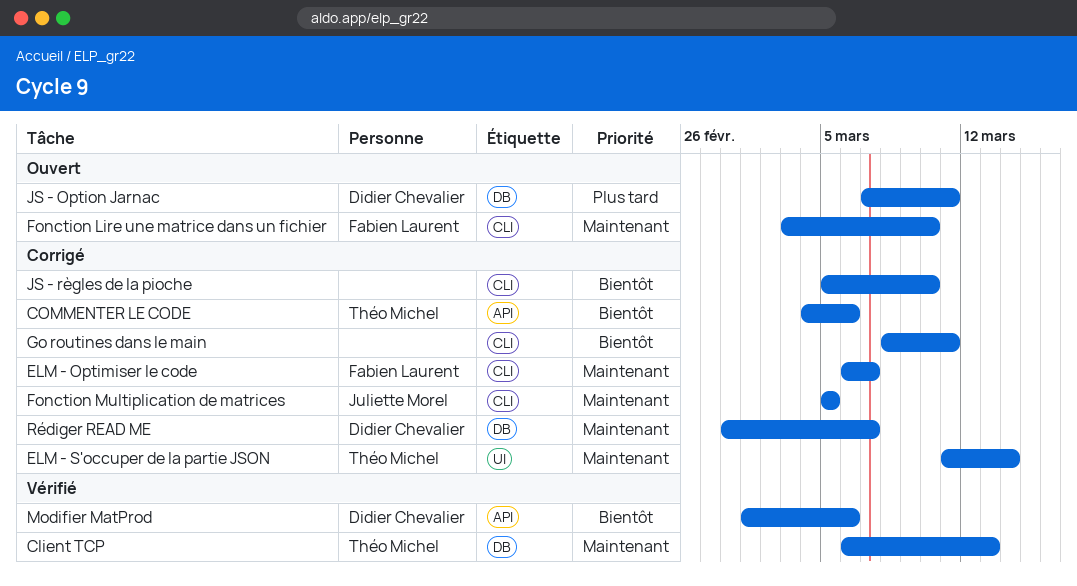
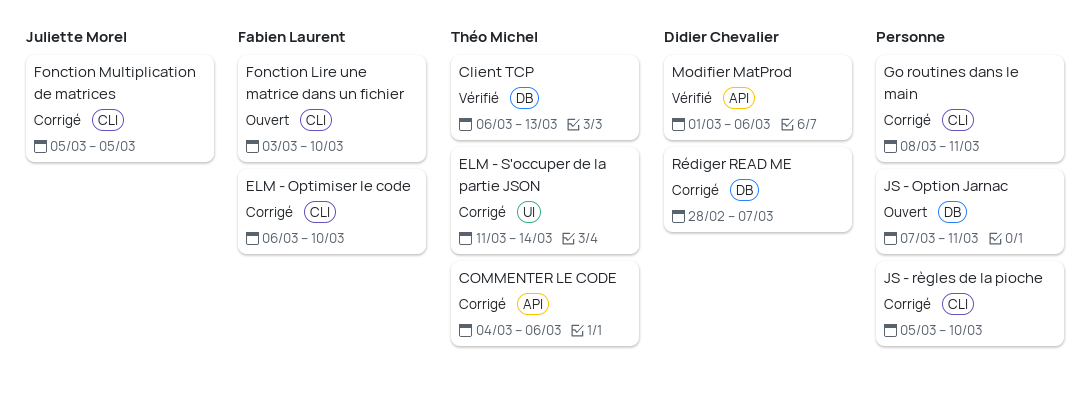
ELM - Optimiser le code, due: Mar 7 -> Mar 10
JS - Option Jarnac, owner: Didier Chevalier -> none

